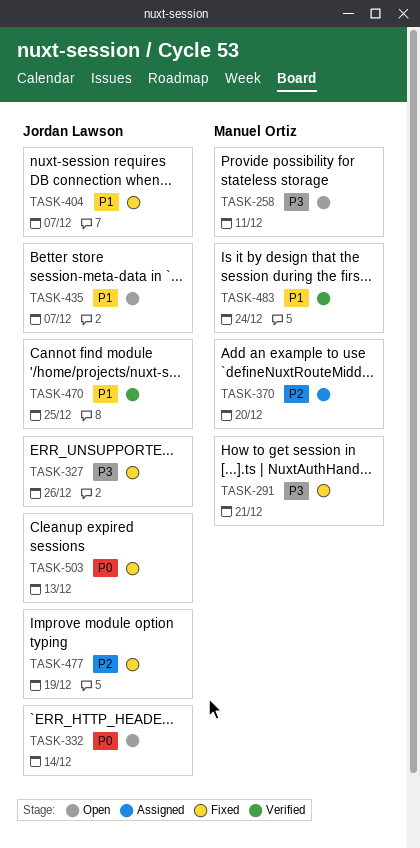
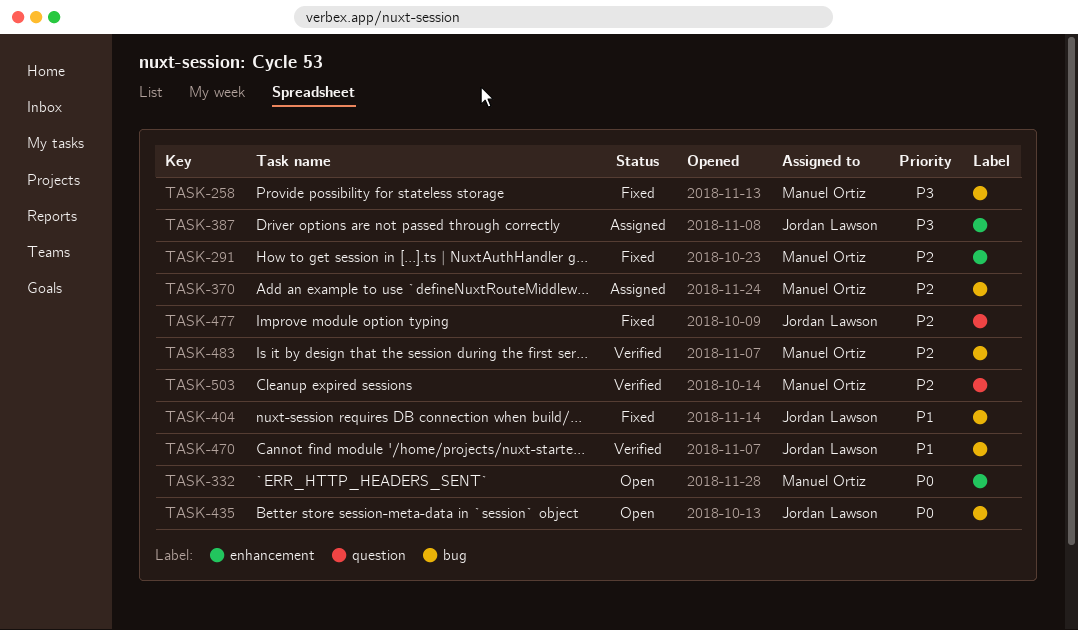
TASK-258, status: Open -> Fixed
TASK-291, priority: P3 -> P2
TASK-327: present -> none
TASK-332, owner: Jordan Lawson -> Manuel Ortiz
TASK-387: none -> present
TASK-435, priority: P1 -> P0
TASK-483, priority: P1 -> P2
TASK-503, status: Fixed -> Verified
TASK-503, owner: Jordan Lawson -> Manuel Ortiz
TASK-503, priority: P0 -> P2

